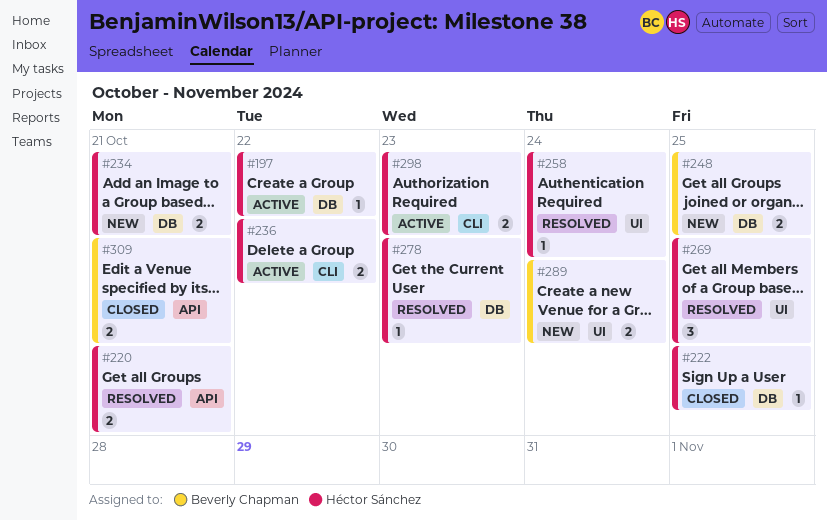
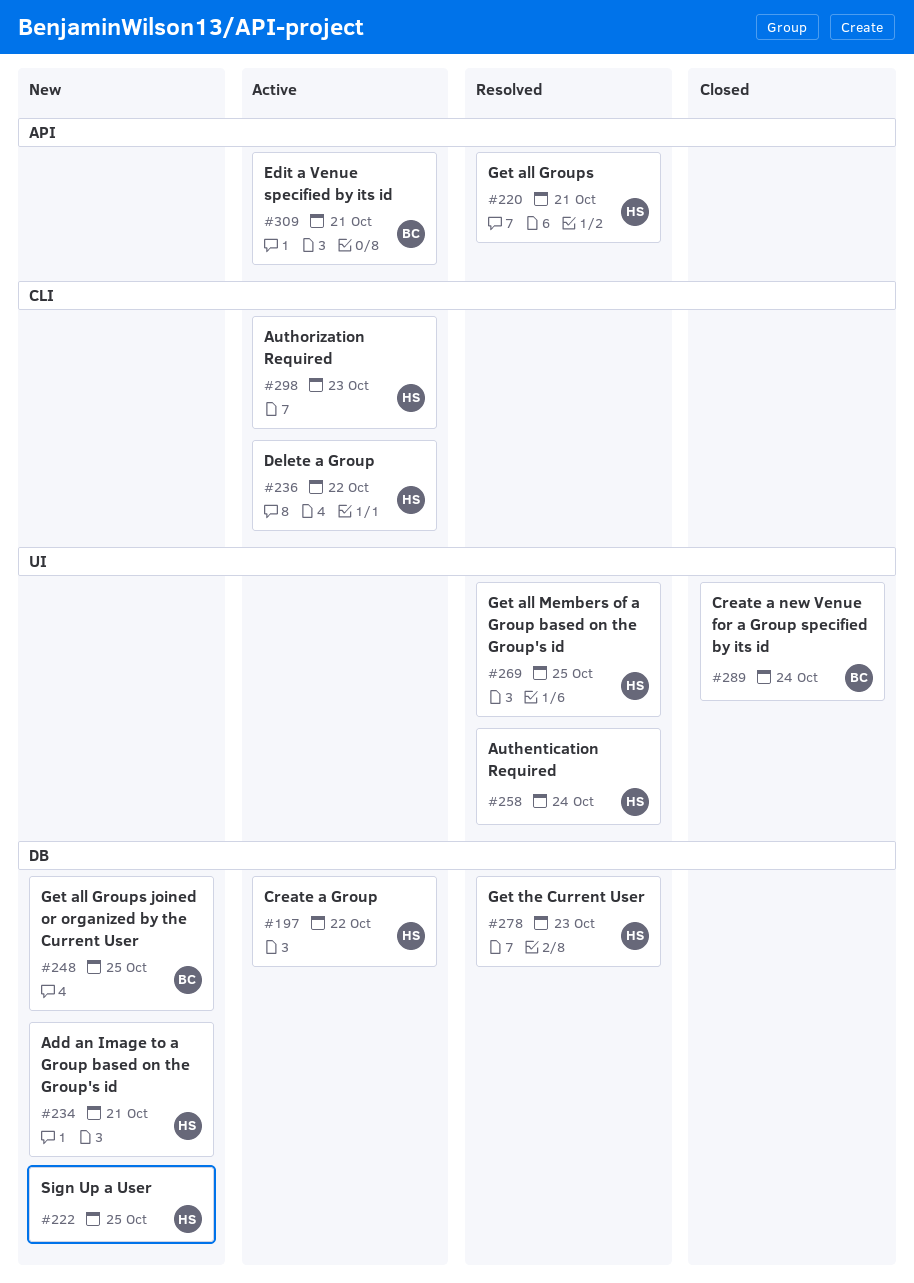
#222, status: Closed -> New
#289, status: New -> Closed
#309, status: Closed -> Active

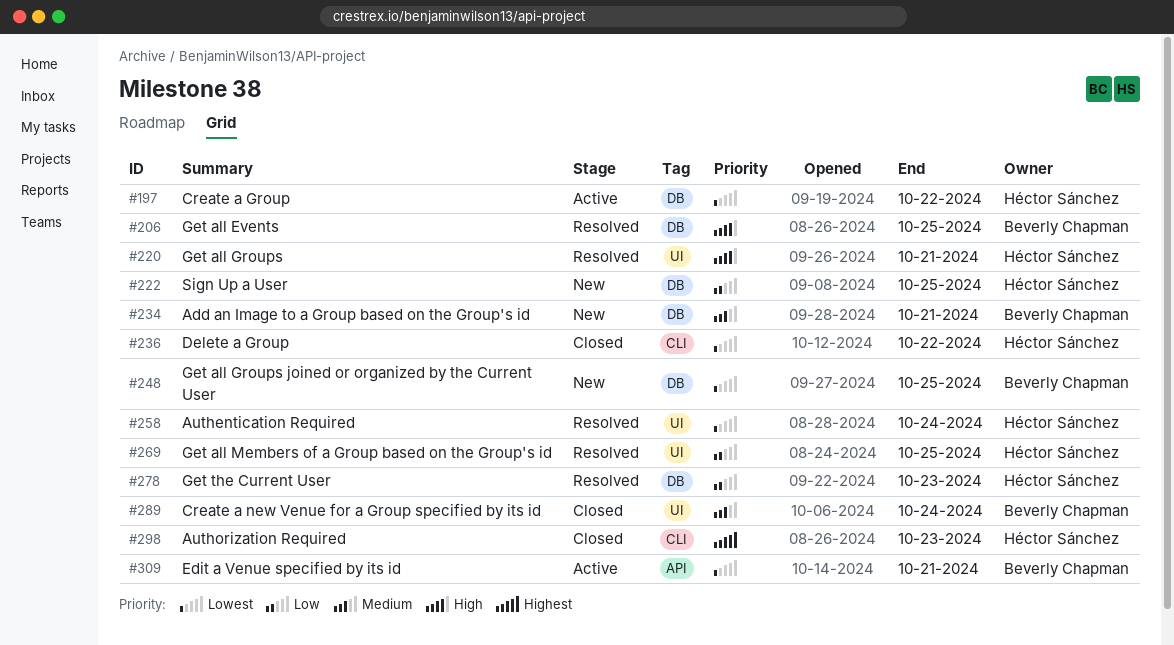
#206: none -> present
#220, label: API -> UI
#234, owner: Héctor Sánchez -> Beverly Chapman
#236, status: Active -> Closed
#298, status: Active -> Closed

